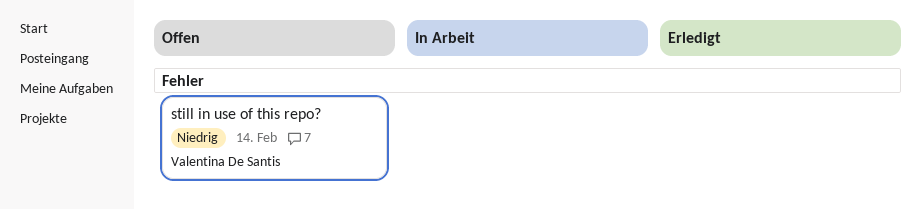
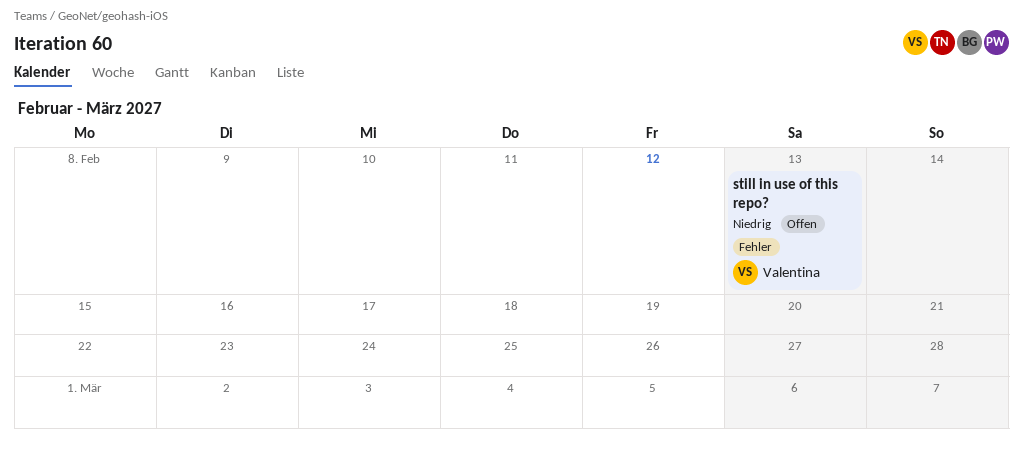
still in use of this repo?, due: Feb 14 -> Feb 13

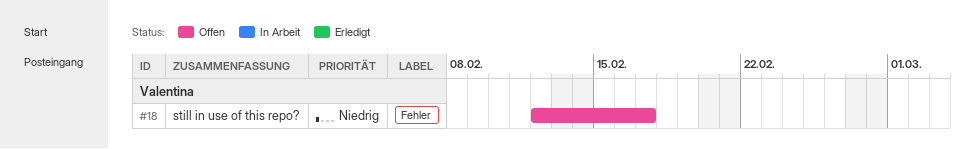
still in use of this repo?, due: Feb 13 -> Feb 17

